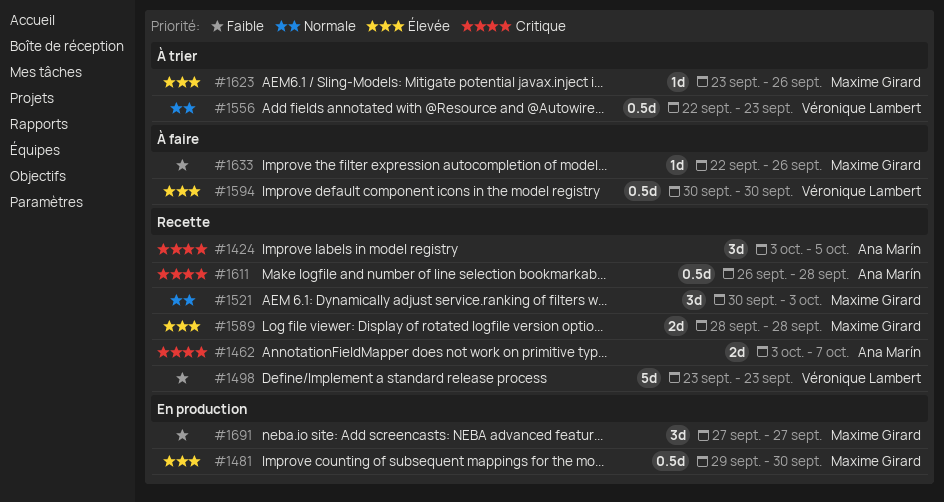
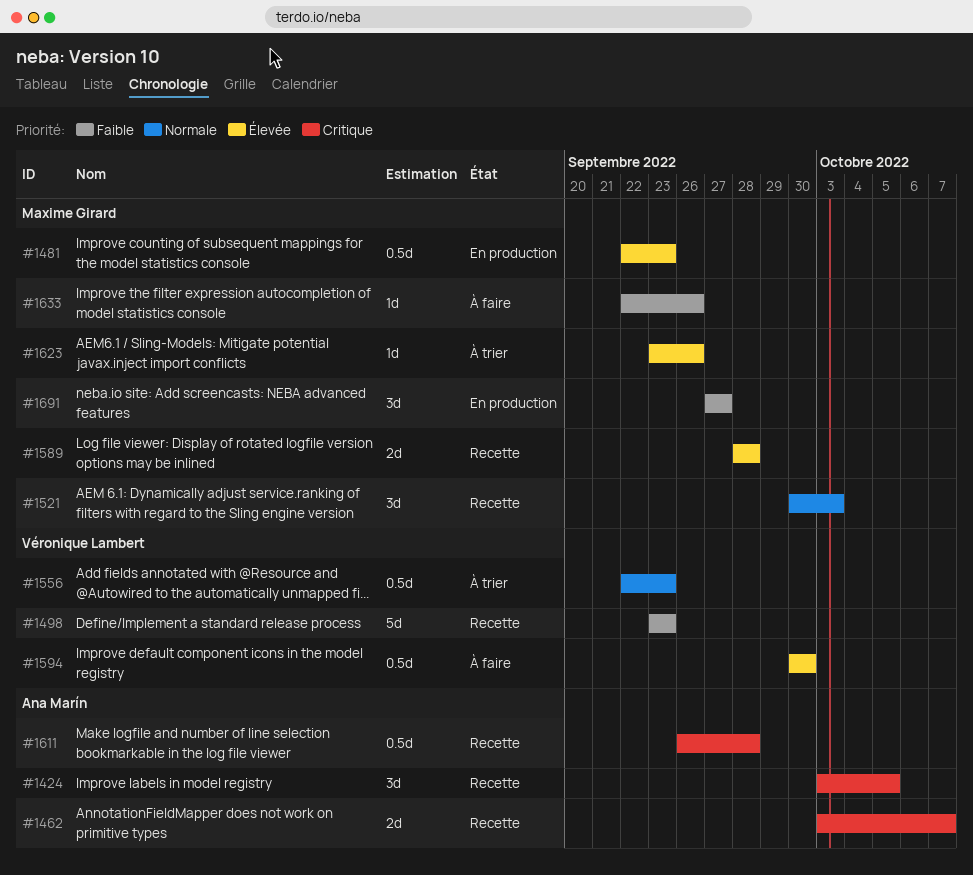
#1481, start: Sep 29 -> Sep 22
#1481, due: Sep 30 -> Sep 23

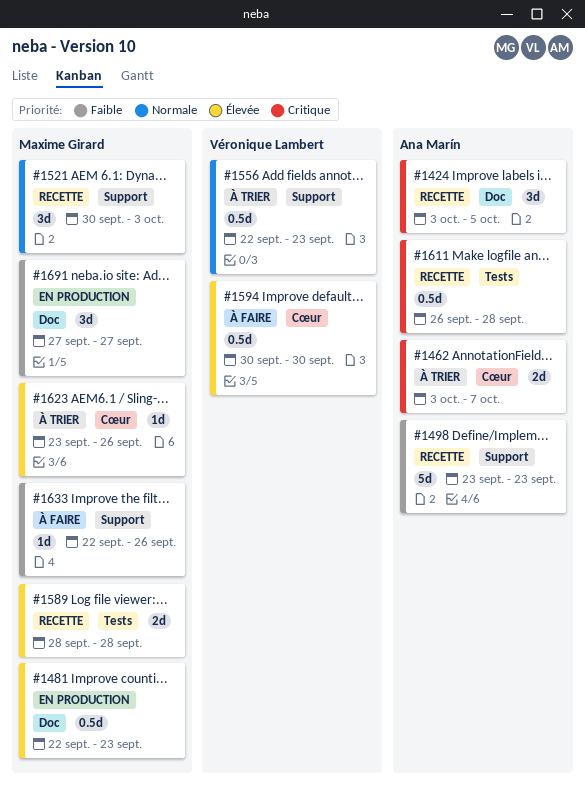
#1462, status: Recette -> À trier
#1498, owner: Véronique Lambert -> Ana Marín

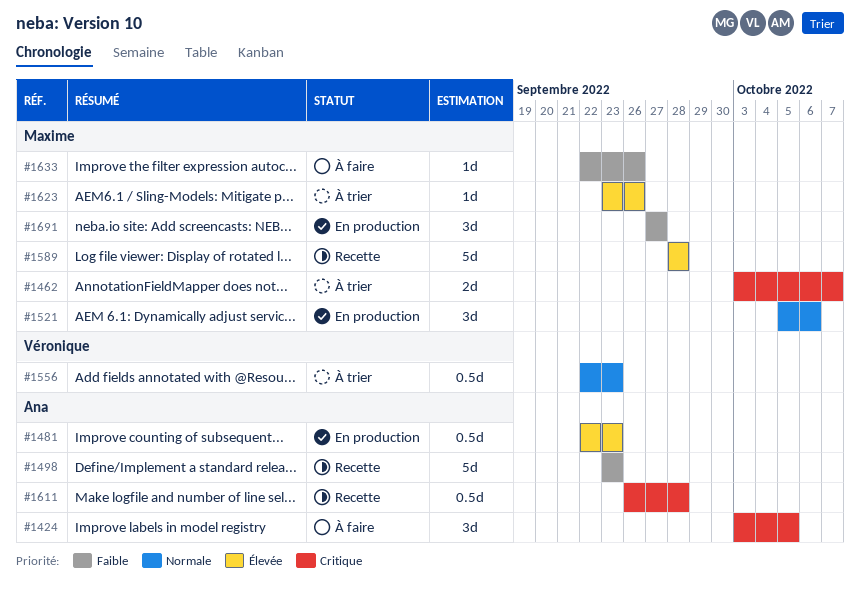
#1424, status: Recette -> À faire
#1462, owner: Ana Marín -> Maxime Girard
#1481, owner: Maxime Girard -> Ana Marín
#1521, status: Recette -> En production
#1521, start: Sep 30 -> Oct 5
#1521, due: Oct 3 -> Oct 6
#1589, estimate: 2d -> 5d
#1594: present -> none

